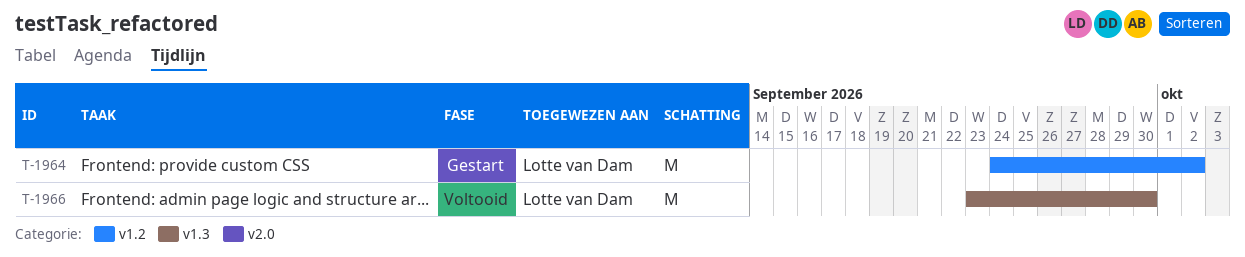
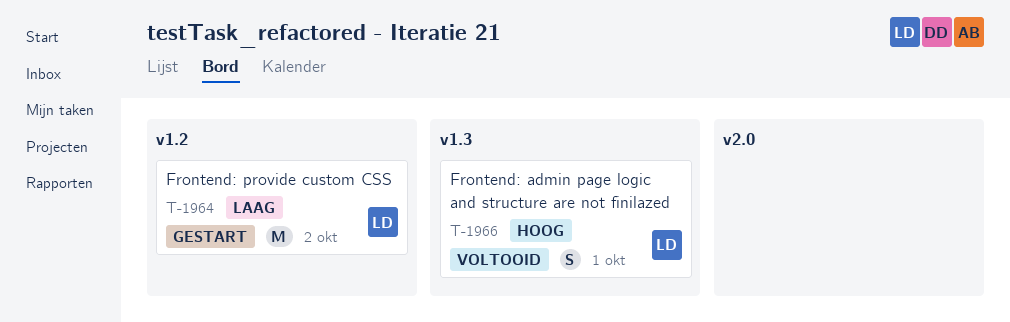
T-1966, estimate: M -> S
T-1966, due: Sep 30 -> Oct 1

